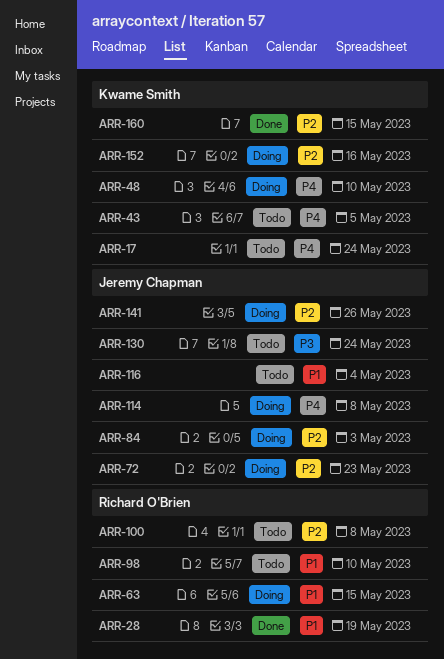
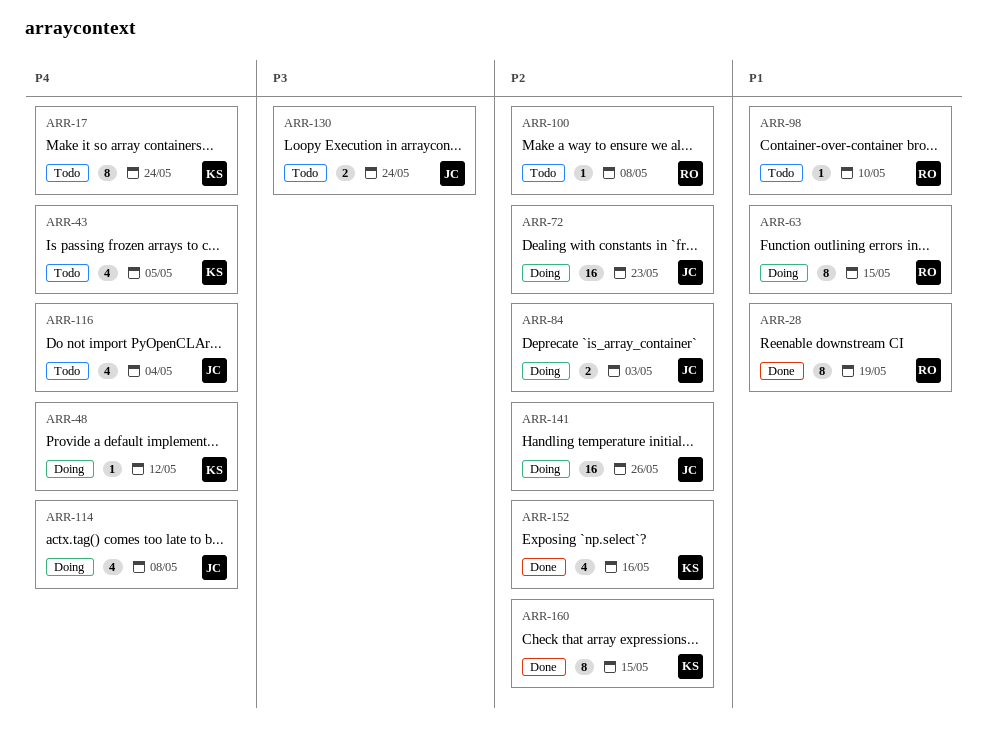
ARR-48, due: May 10 -> May 12
ARR-116, priority: P1 -> P4
ARR-152, status: Doing -> Done

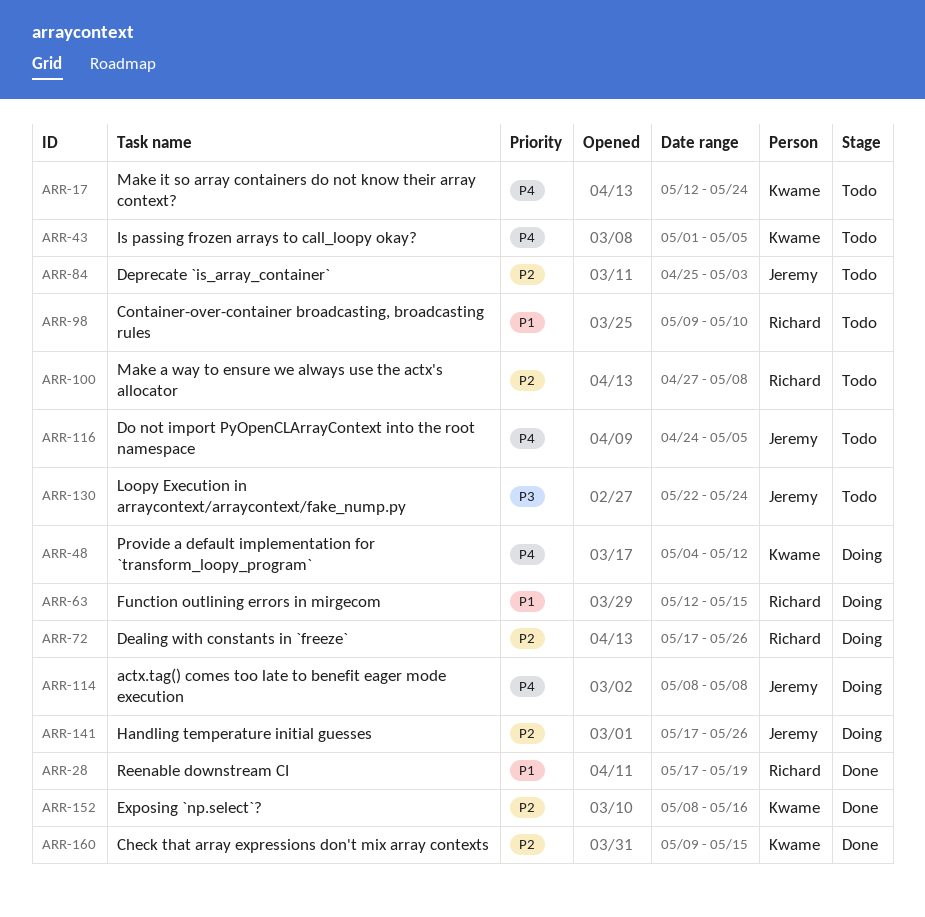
ARR-72, owner: Jeremy -> Richard
ARR-72, due: May 23 -> May 26
ARR-84, status: Doing -> Todo
ARR-116, due: May 4 -> May 5

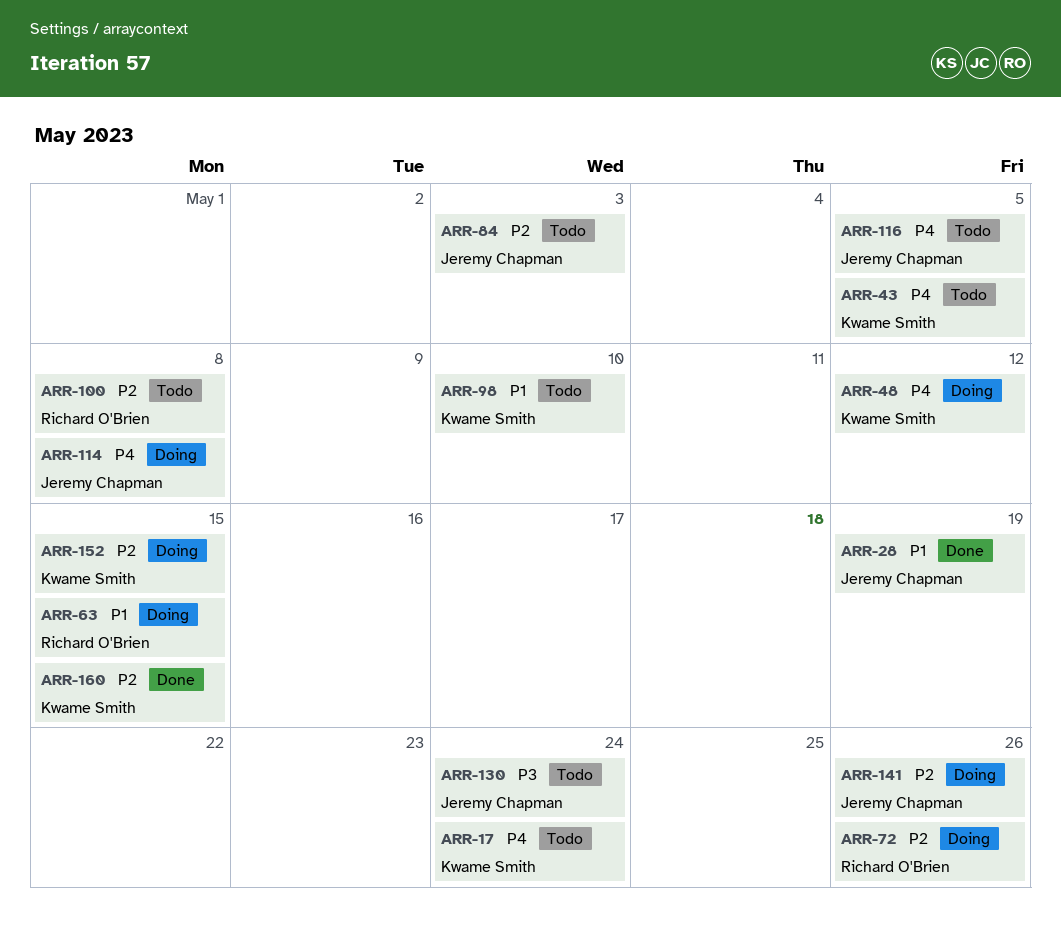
ARR-28, owner: Richard O'Brien -> Jeremy Chapman
ARR-98, owner: Richard O'Brien -> Kwame Smith
ARR-152, status: Done -> Doing
ARR-152, due: May 16 -> May 15

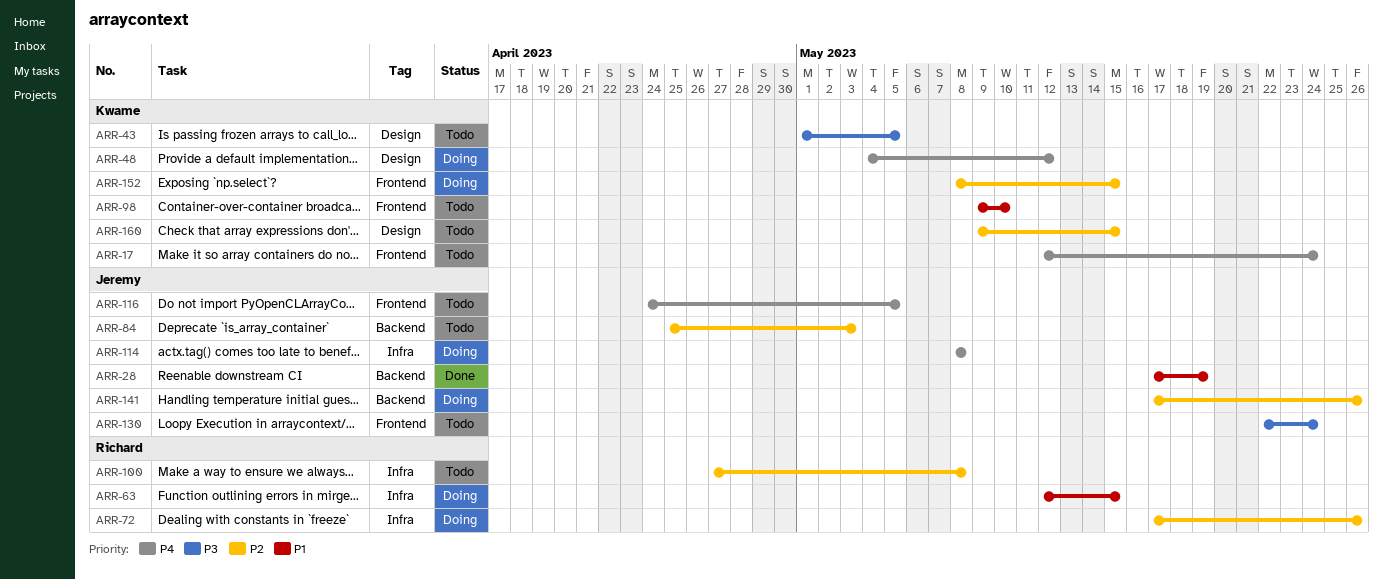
ARR-43, priority: P4 -> P3
ARR-160, status: Done -> Todo

